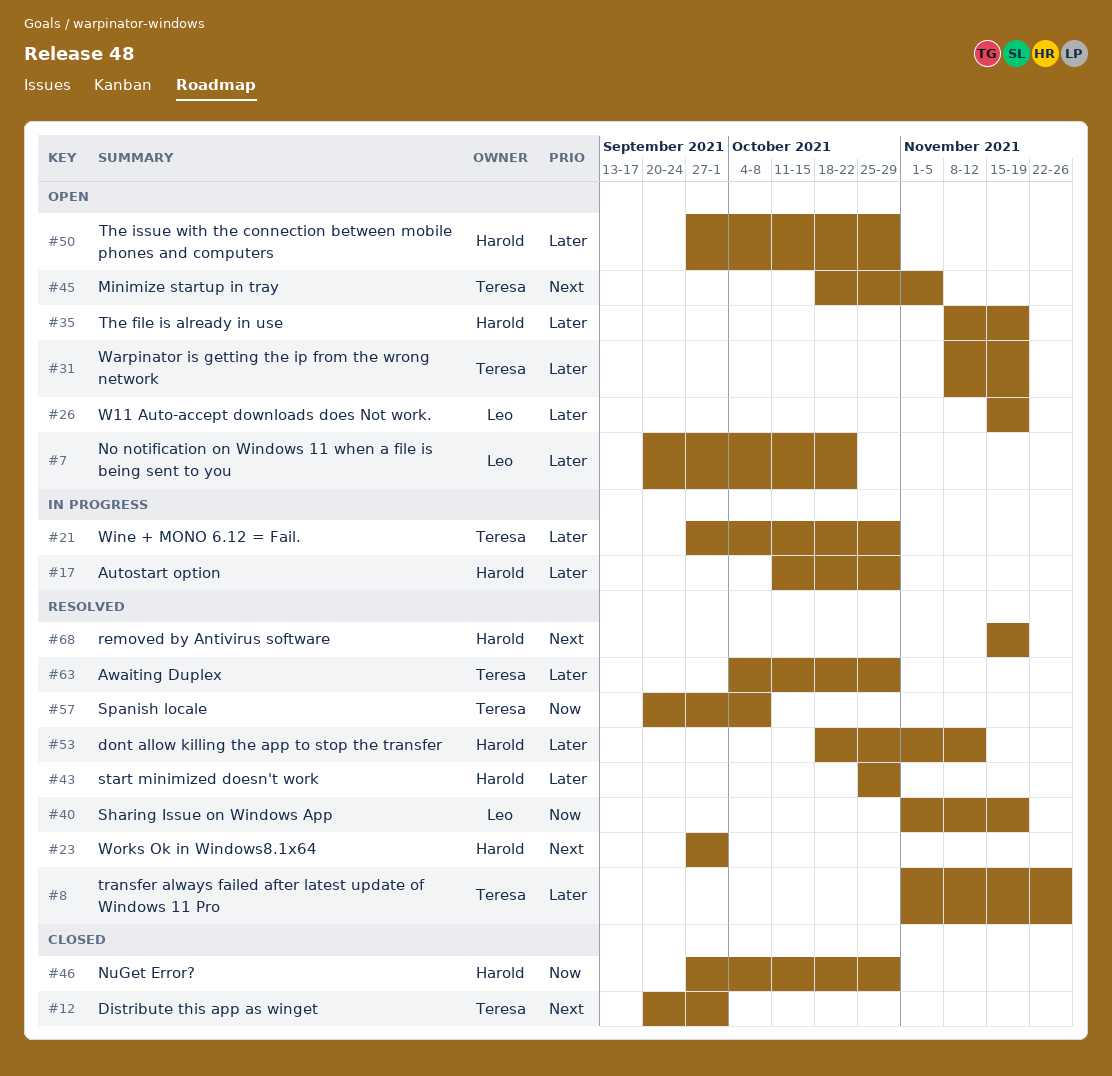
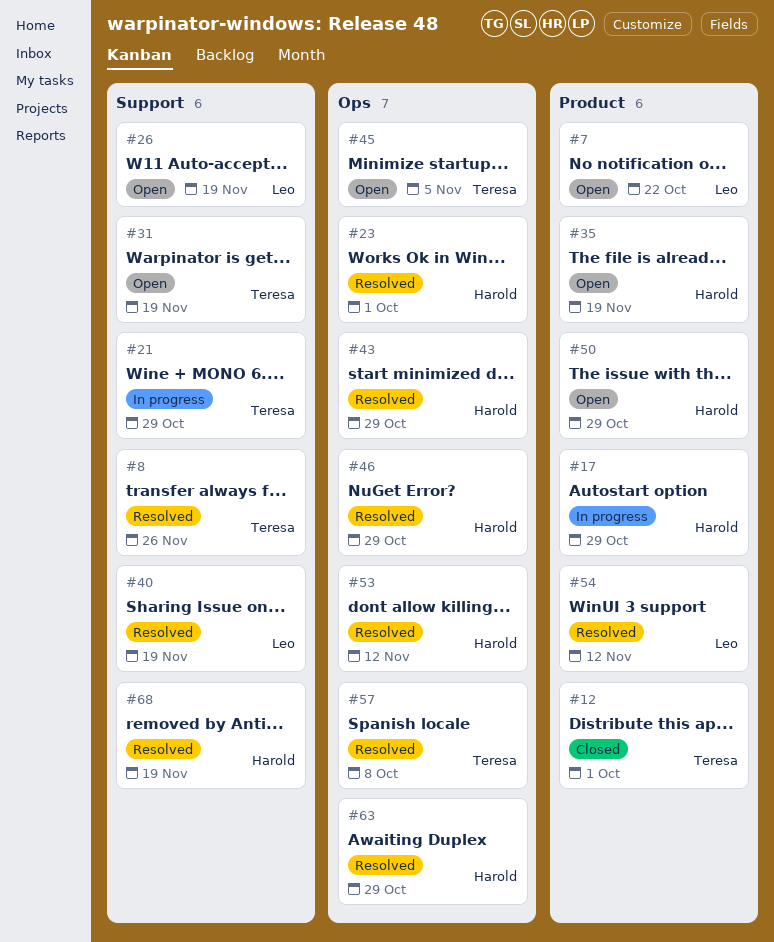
#46, status: Closed -> Resolved
#54: none -> present
#63, owner: Teresa -> Harold

